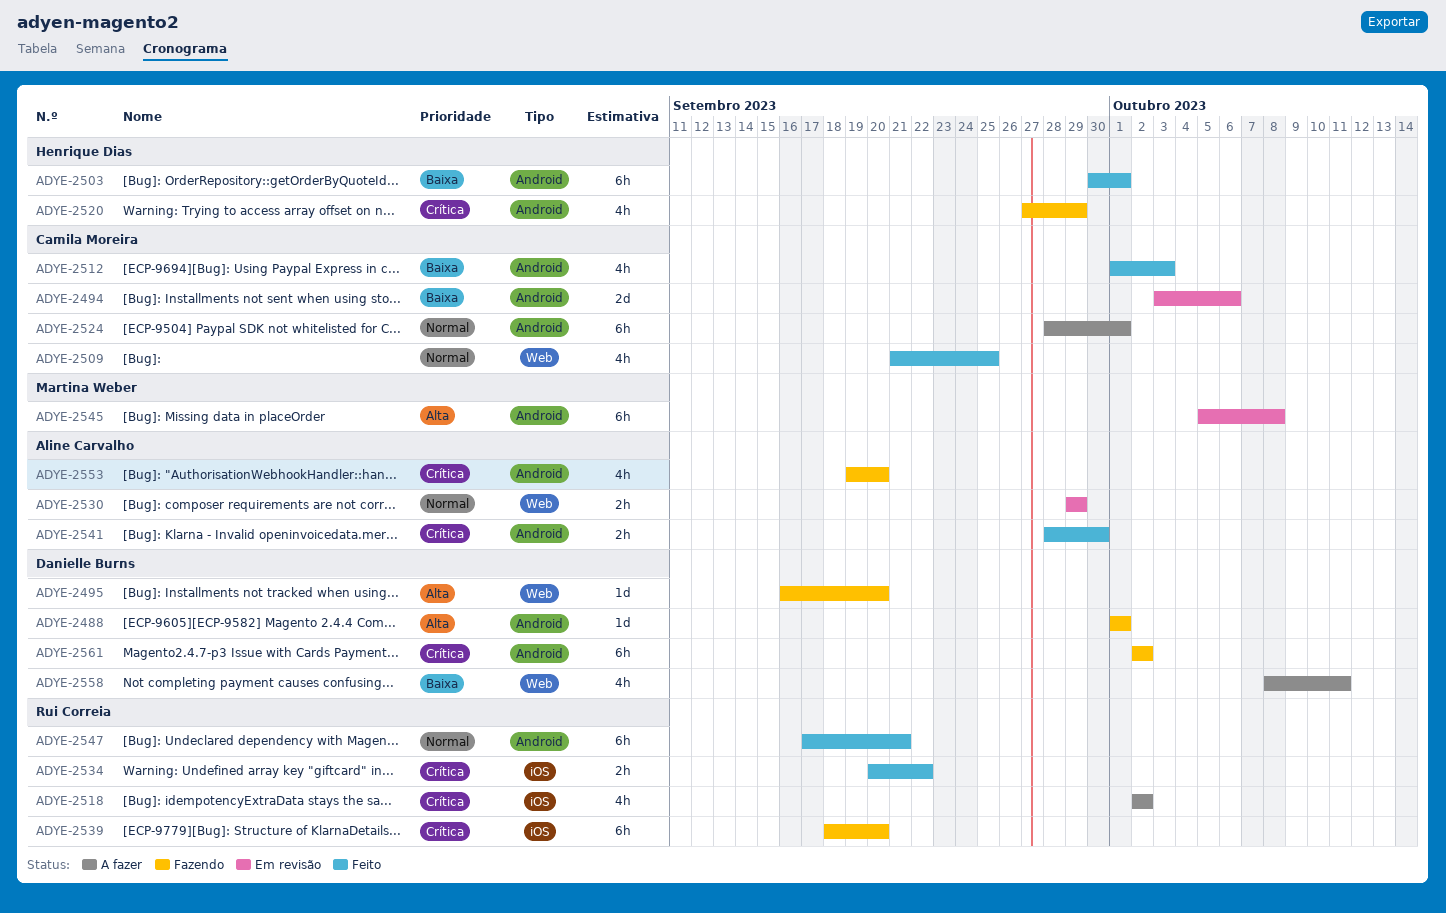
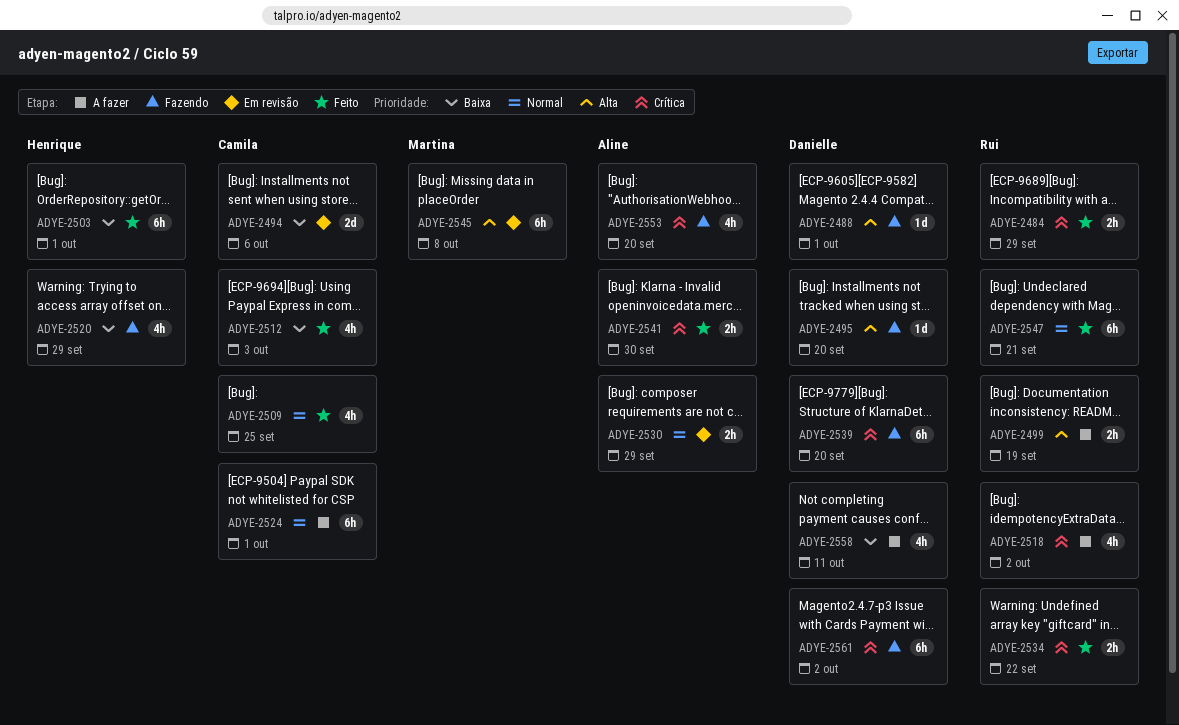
ADYE-2484: none -> present
ADYE-2499: none -> present
ADYE-2520, priority: Crítica -> Baixa
ADYE-2539, owner: Rui Correia -> Danielle Burns

